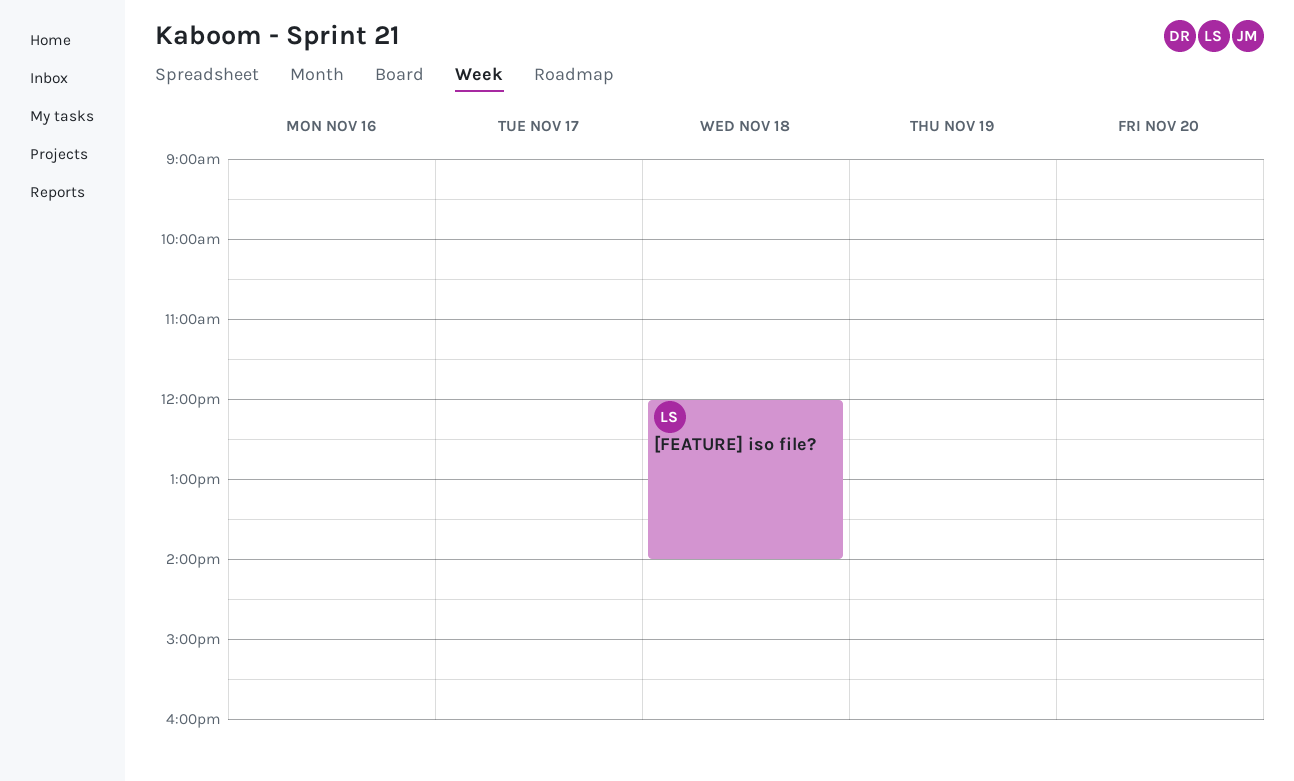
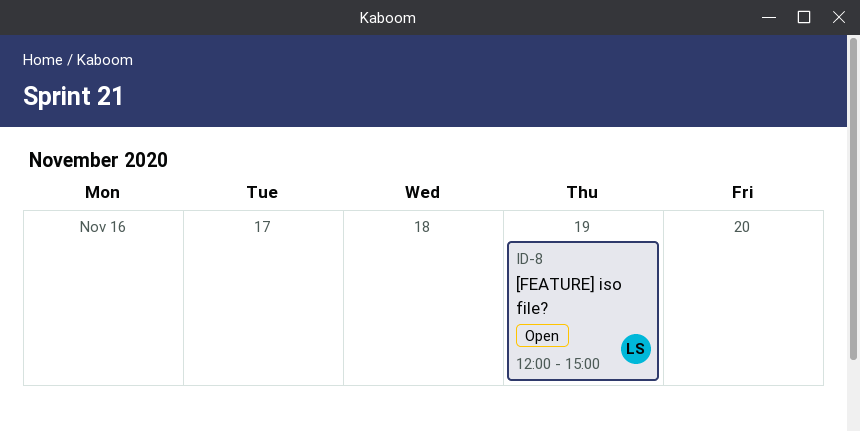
[FEATURE] iso file?, day: Nov 18 -> Nov 19
[FEATURE] iso file?, ends: 14:00 -> 15:00

